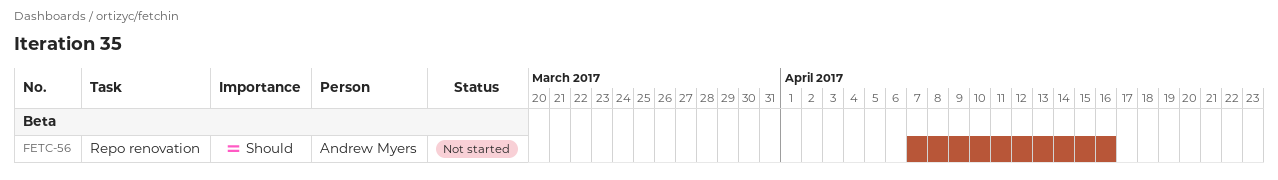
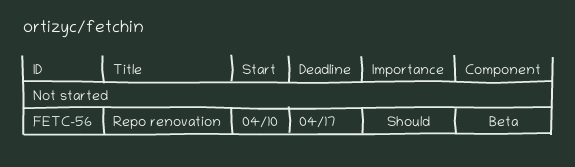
FETC-56, start: Apr 7 -> Apr 10
FETC-56, due: Apr 16 -> Apr 17

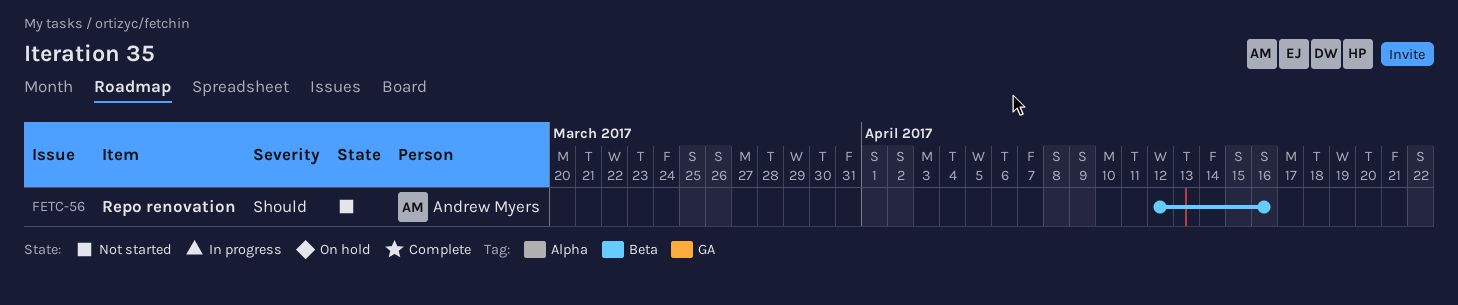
FETC-56, start: Apr 10 -> Apr 12
FETC-56, due: Apr 17 -> Apr 16

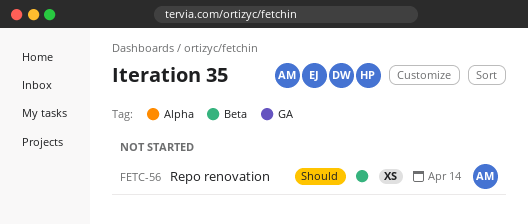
FETC-56, due: Apr 16 -> Apr 14

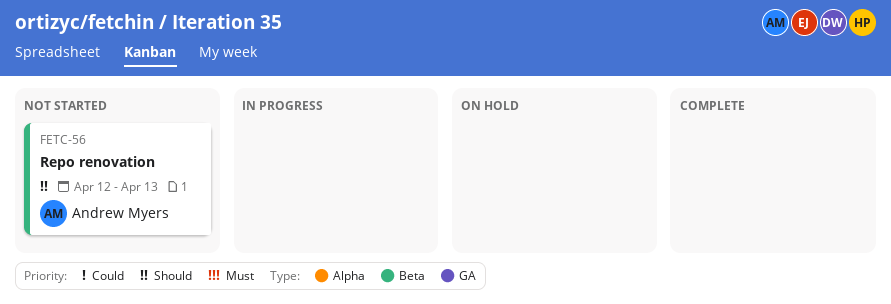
FETC-56, due: Apr 14 -> Apr 13

